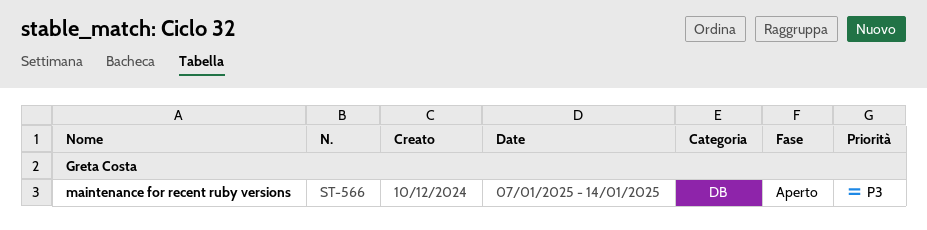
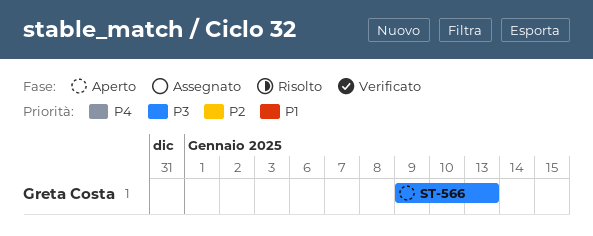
ST-566, start: Jan 7 -> Jan 9
ST-566, due: Jan 14 -> Jan 13

